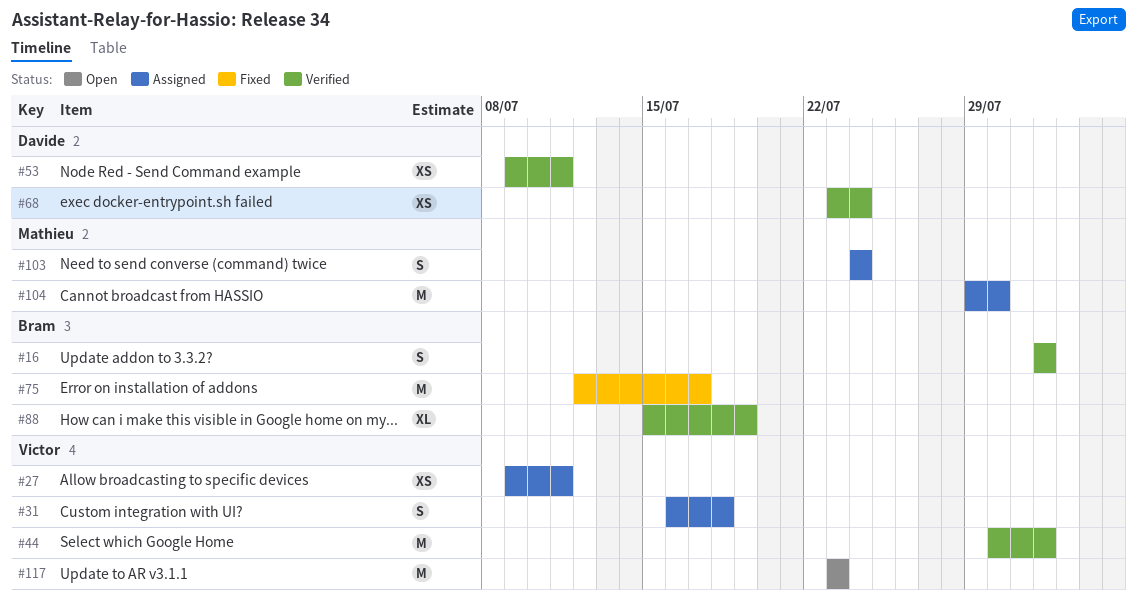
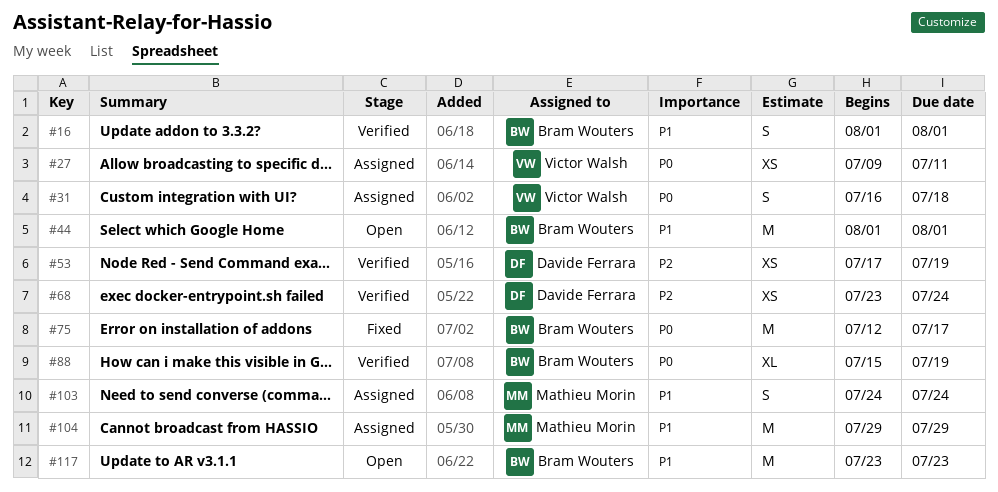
#44, status: Verified -> Open
#44, owner: Victor Walsh -> Bram Wouters
#44, start: Jul 30 -> Aug 1
#53, start: Jul 9 -> Jul 17
#53, due: Jul 11 -> Jul 19
#104, due: Jul 30 -> Jul 29
#117, owner: Victor Walsh -> Bram Wouters

